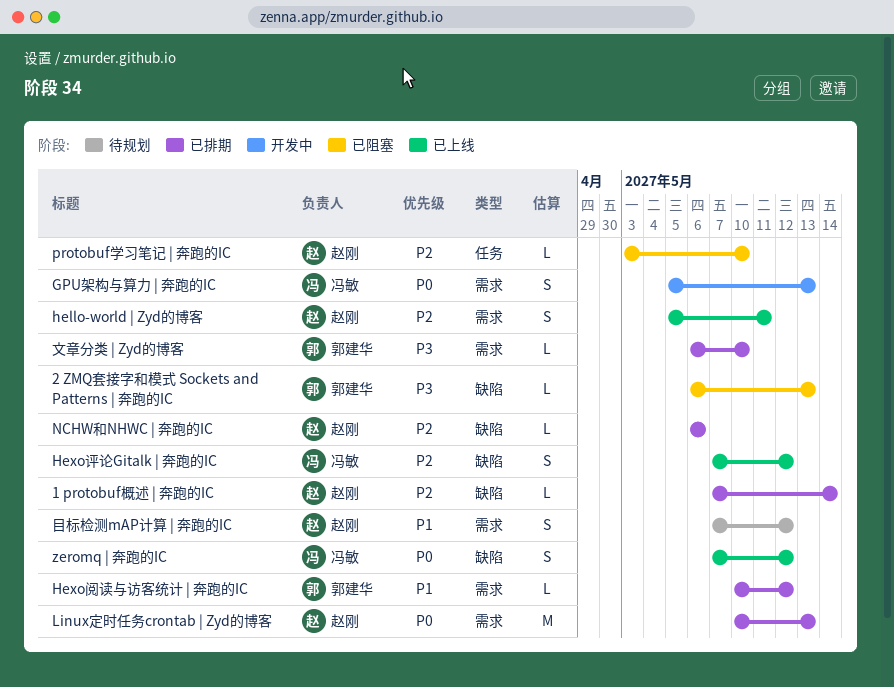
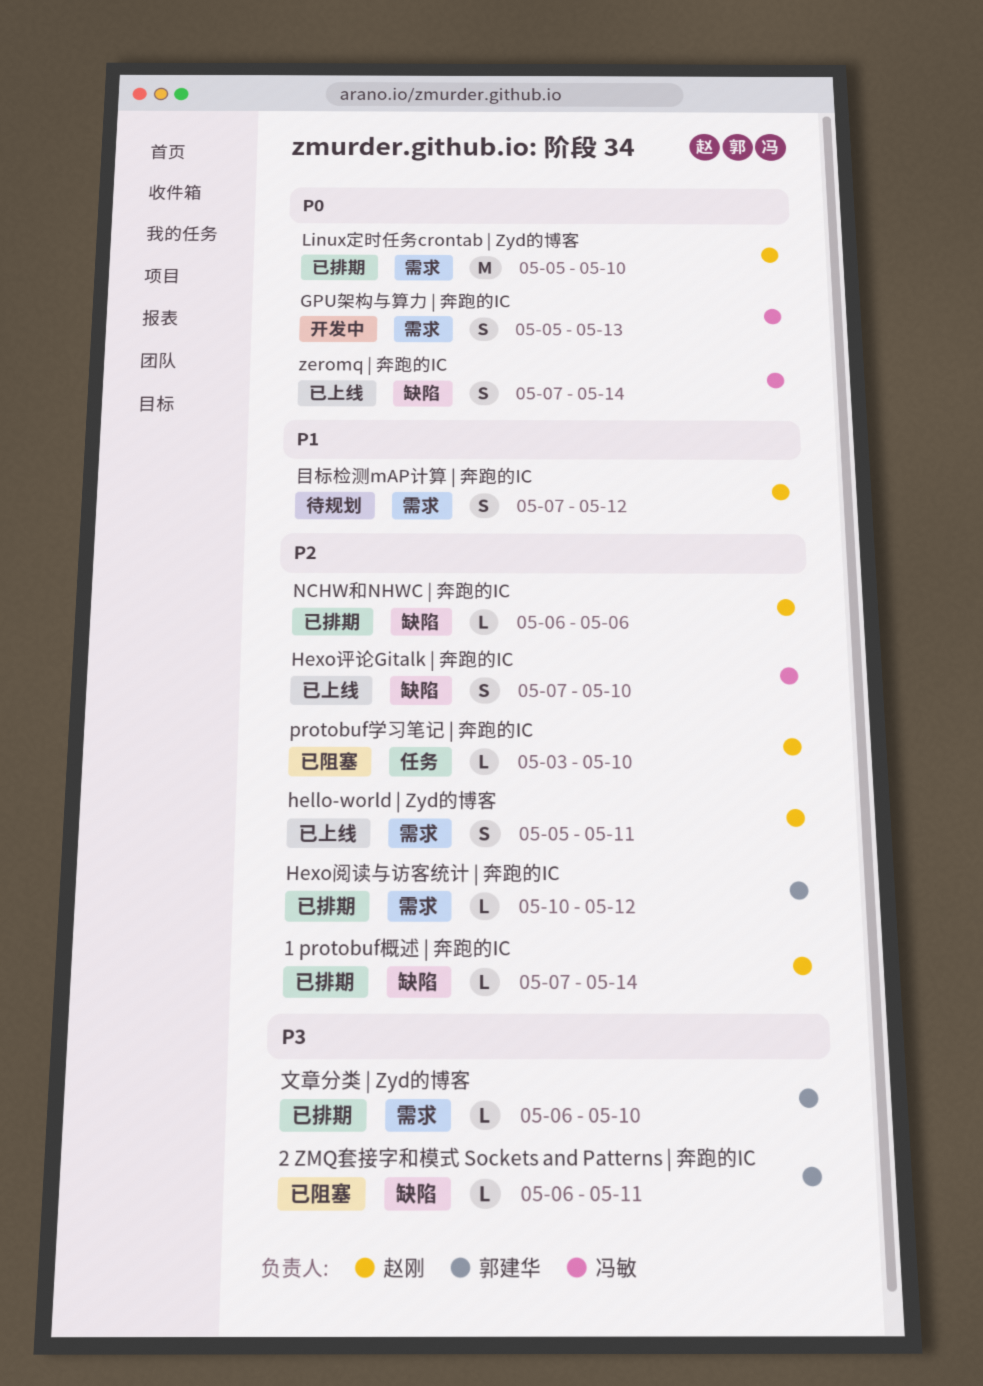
2 ZMQ套接字和模式 Sockets and Patterns | 奔跑的IC, due: May 13 -> May 11
Hexo评论Gitalk | 奔跑的IC, due: May 12 -> May 10
Hexo阅读与访客统计 | 奔跑的IC, priority: P1 -> P2
Linux定时任务crontab | Zyd的博客, start: May 10 -> May 5
Linux定时任务crontab | Zyd的博客, due: May 13 -> May 10
zeromq | 奔跑的IC, due: May 12 -> May 14

